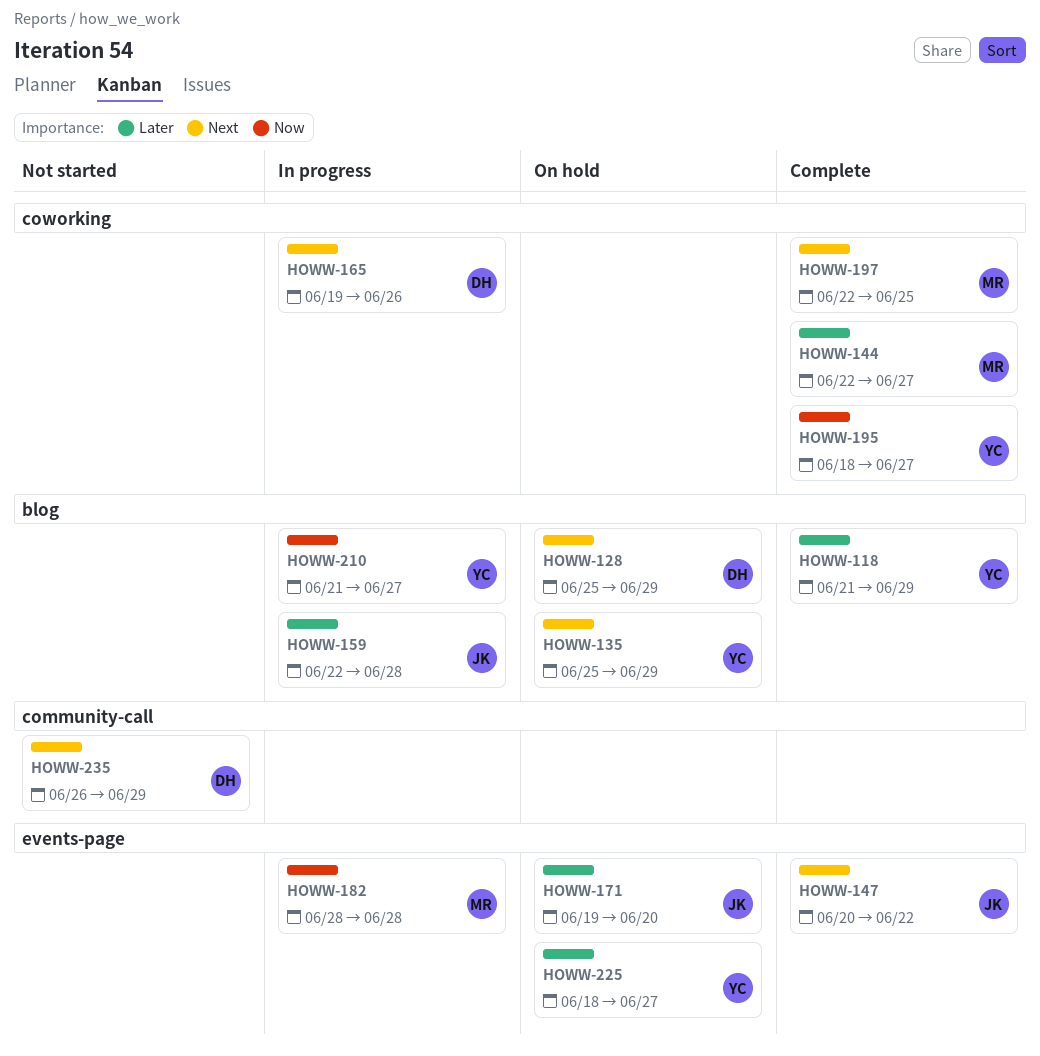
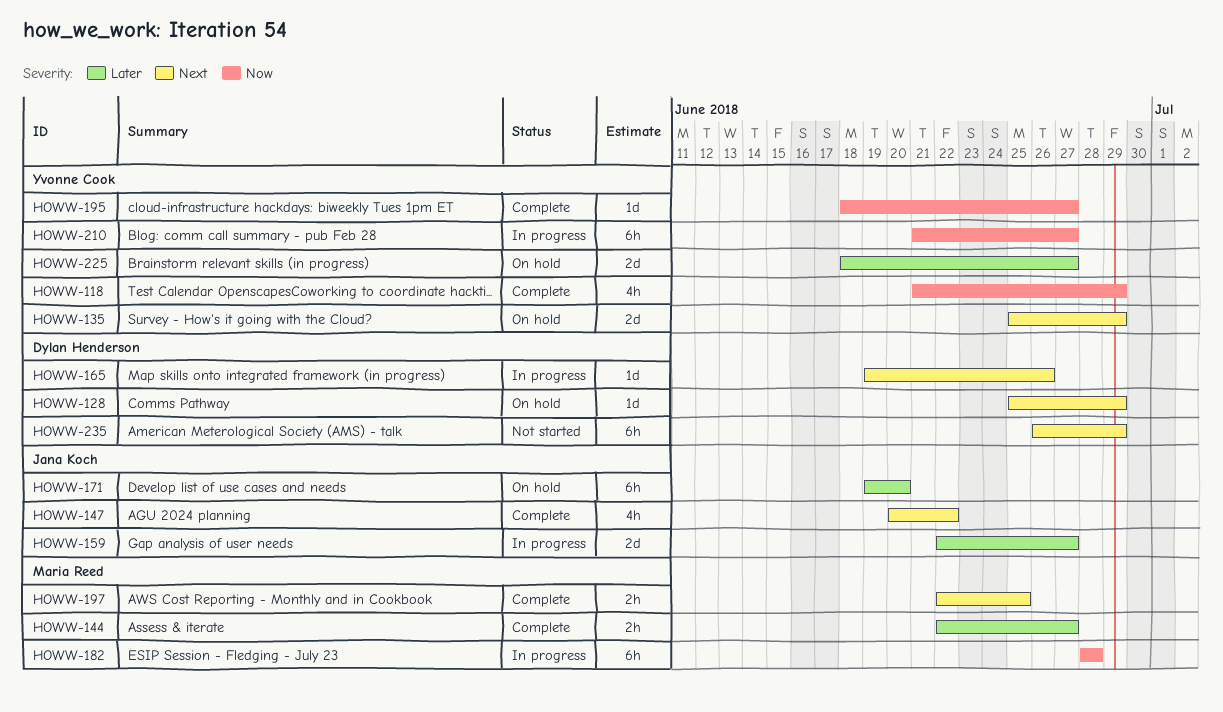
HOWW-118, priority: Later -> Now
HOWW-159, due: Jun 28 -> Jun 27

